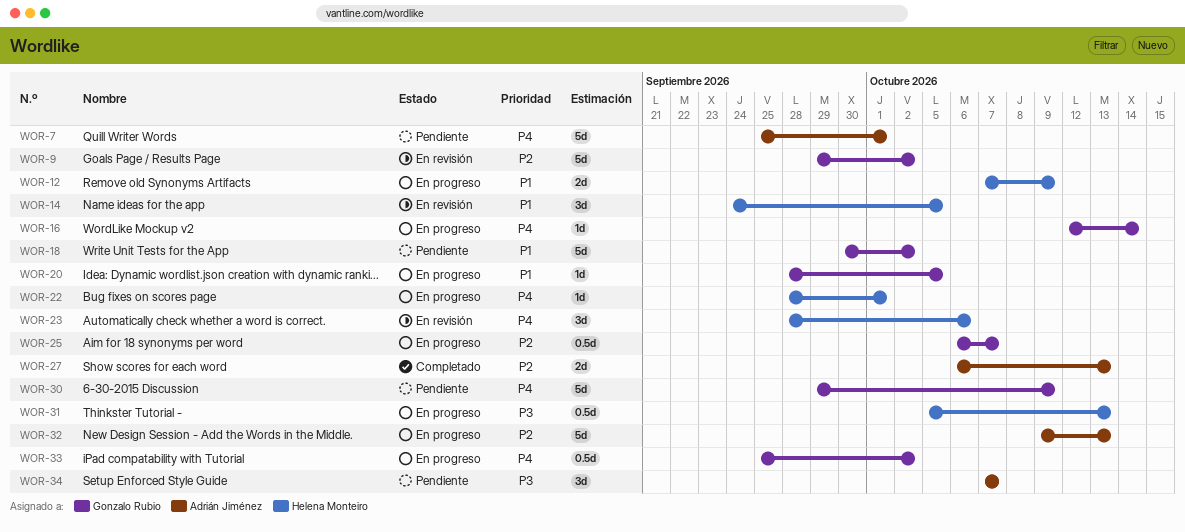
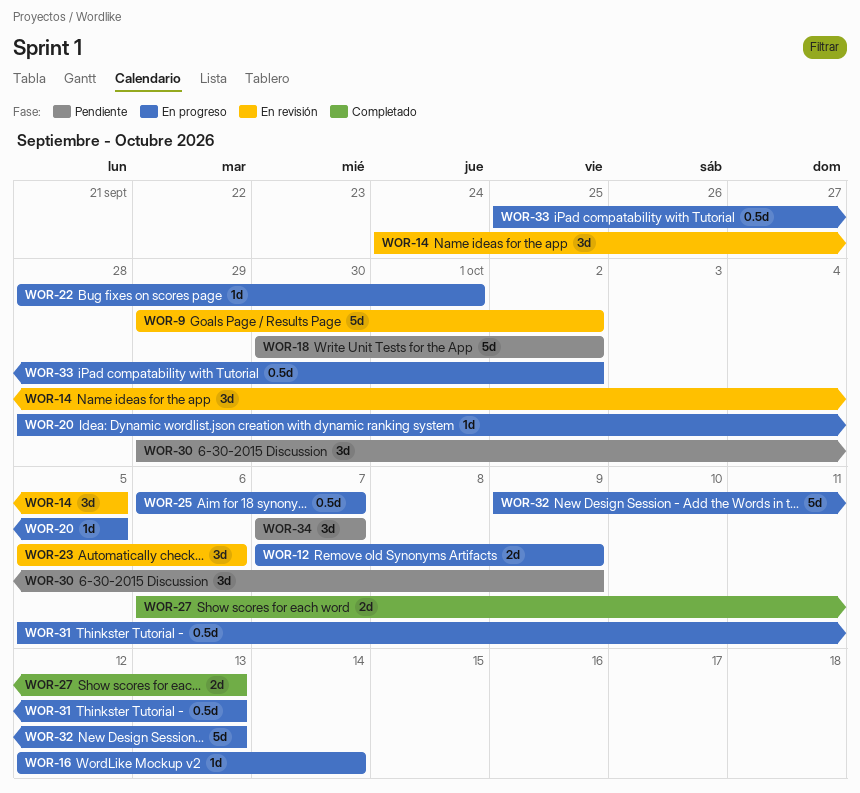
WOR-7: present -> none
WOR-23, start: Sep 28 -> Oct 5
WOR-30, estimate: 5d -> 3d

